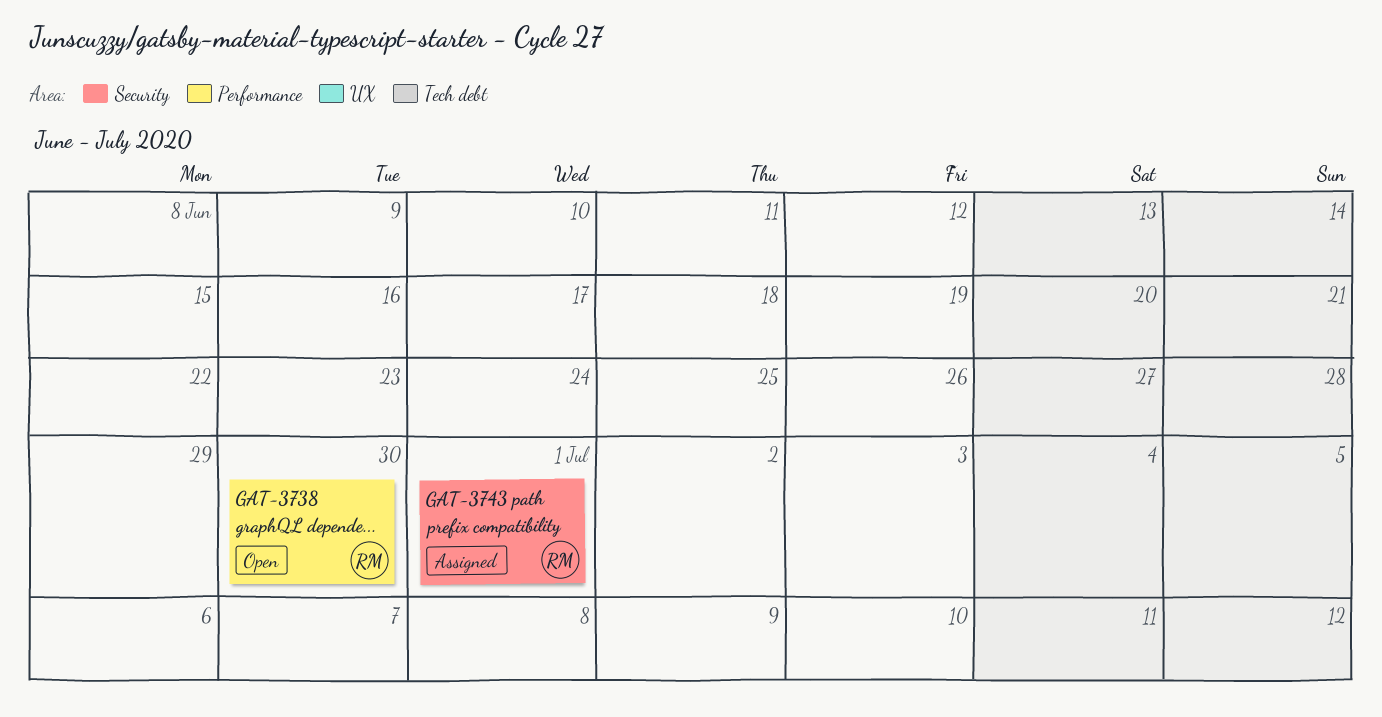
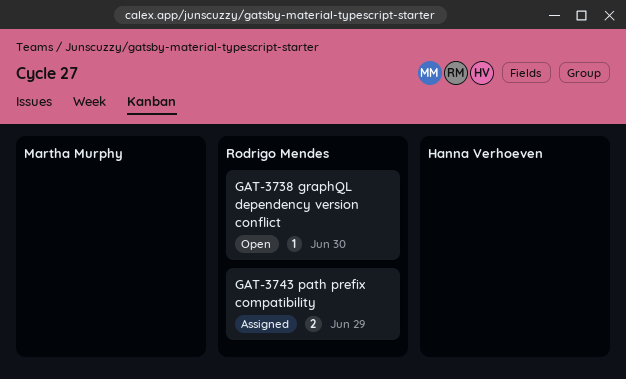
GAT-3743, due: Jul 1 -> Jun 29

